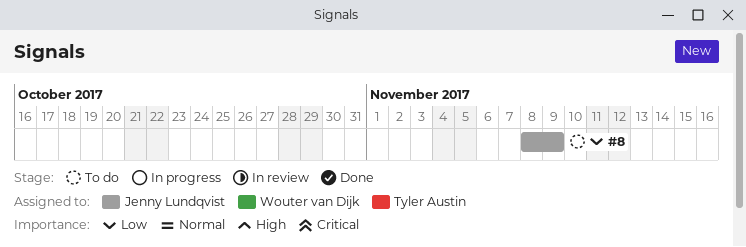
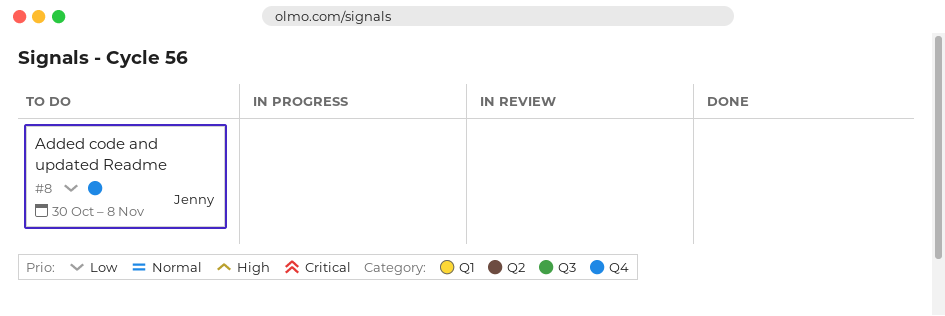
#8, start: Nov 8 -> Oct 30
#8, due: Nov 9 -> Nov 8

